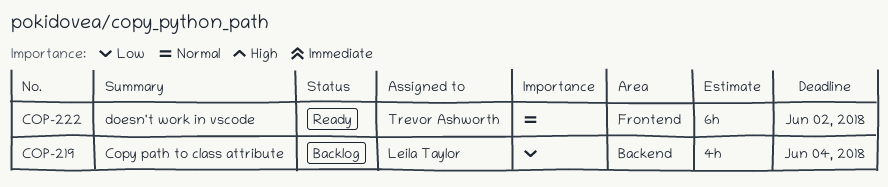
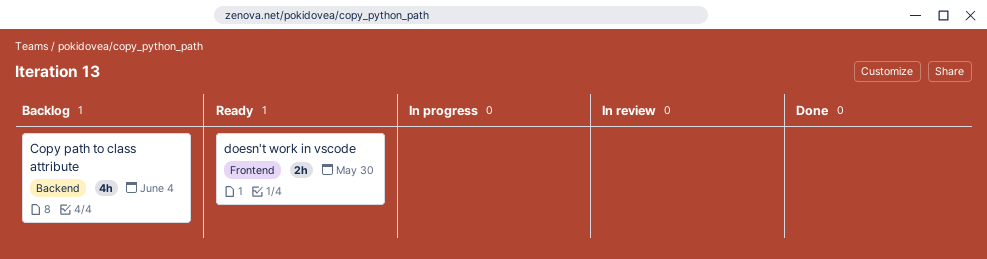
doesn't work in vscode, estimate: 6h -> 2h
doesn't work in vscode, due: Jun 2 -> May 30

